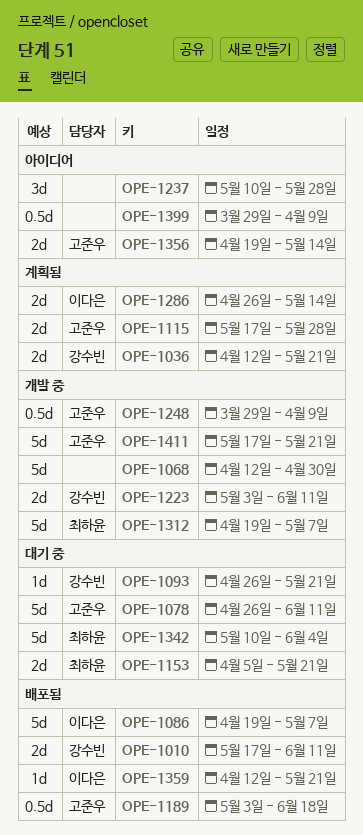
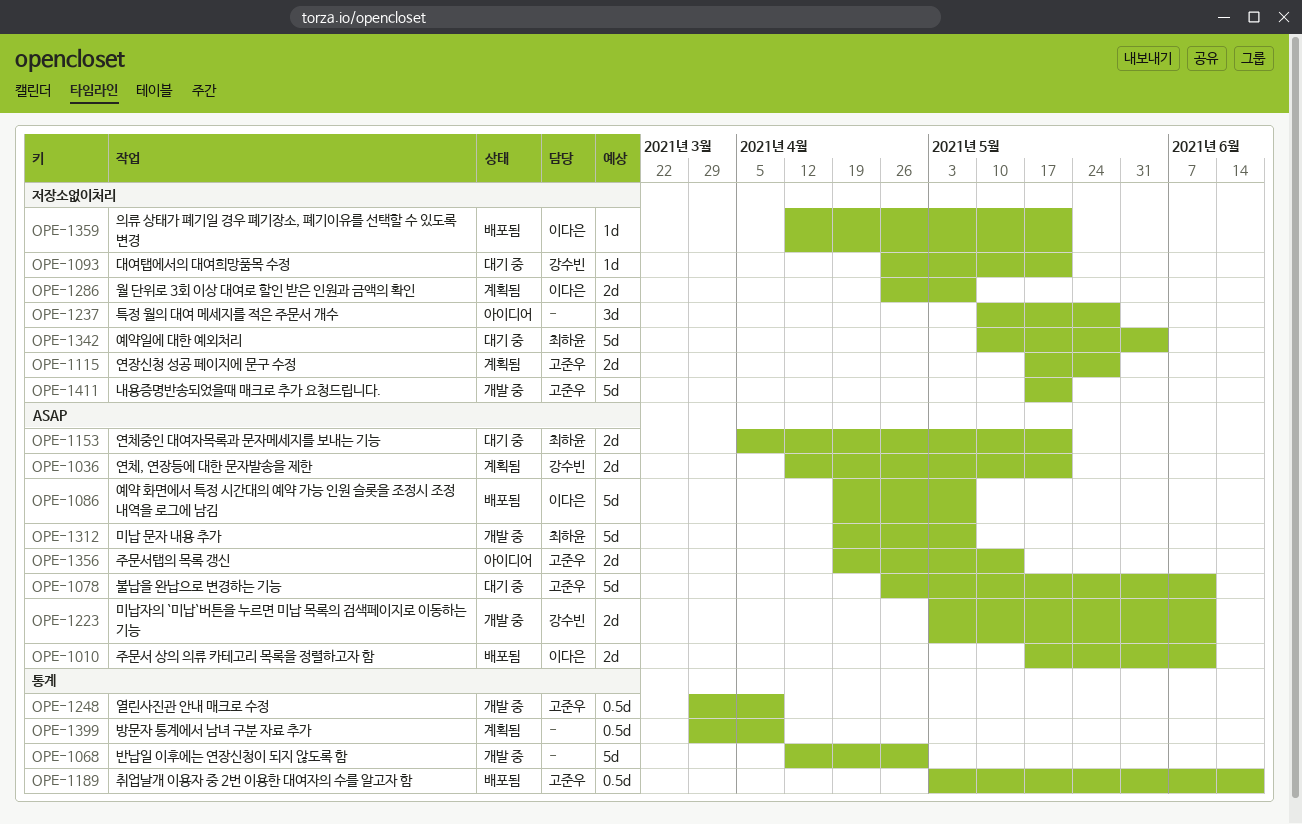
OPE-1010, owner: 강수빈 -> 이다은
OPE-1286, due: May 14 -> May 7
OPE-1399, status: 아이디어 -> 계획됨

